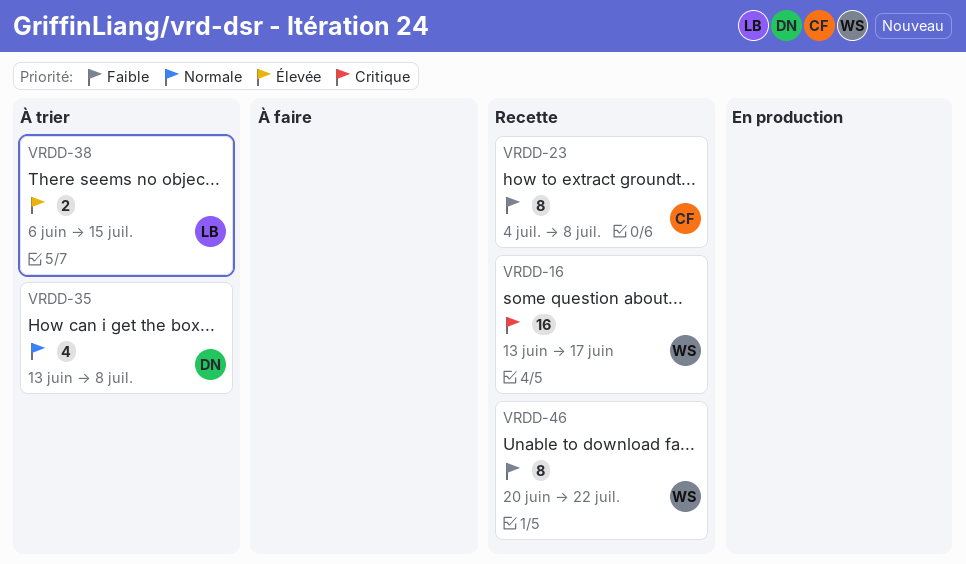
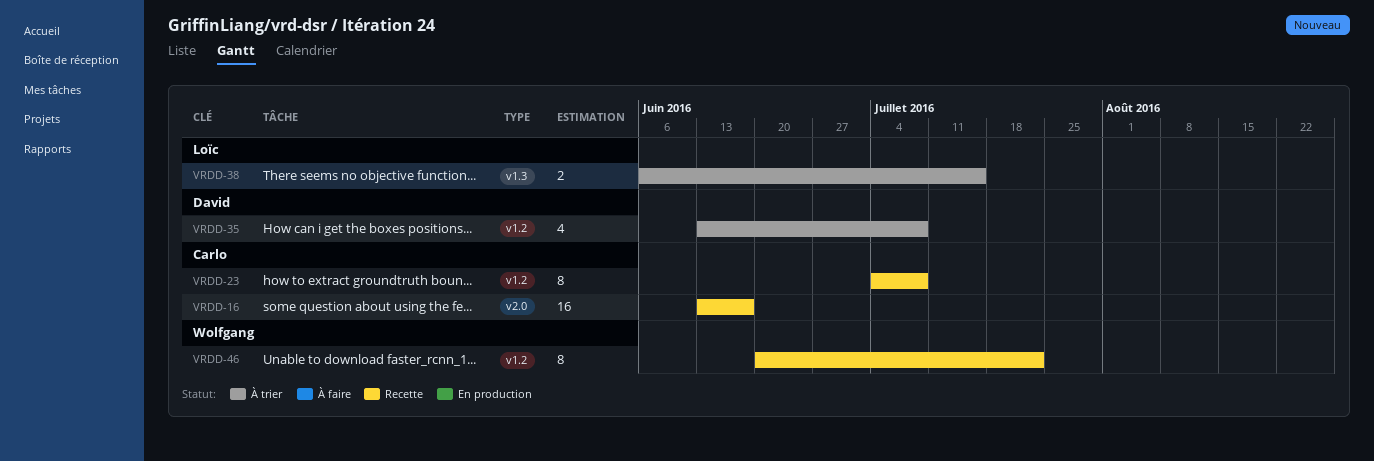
VRDD-16, owner: Wolfgang -> Carlo

